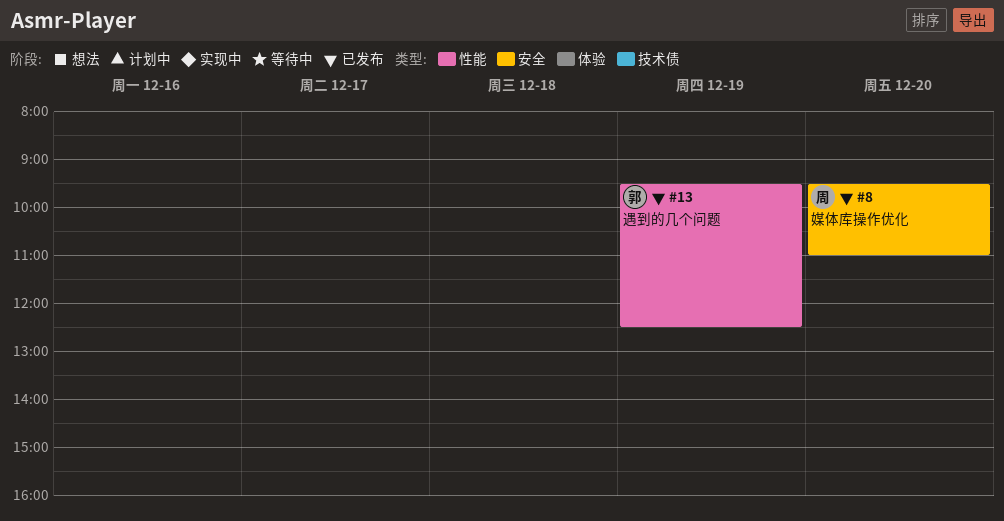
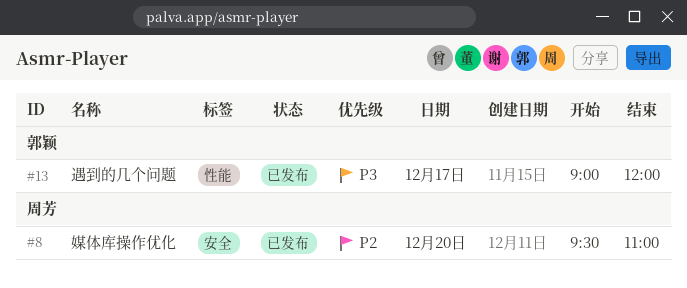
#13, day: Dec 19 -> Dec 17
#13, begins: 09:30 -> 09:00
#13, ends: 12:30 -> 12:00

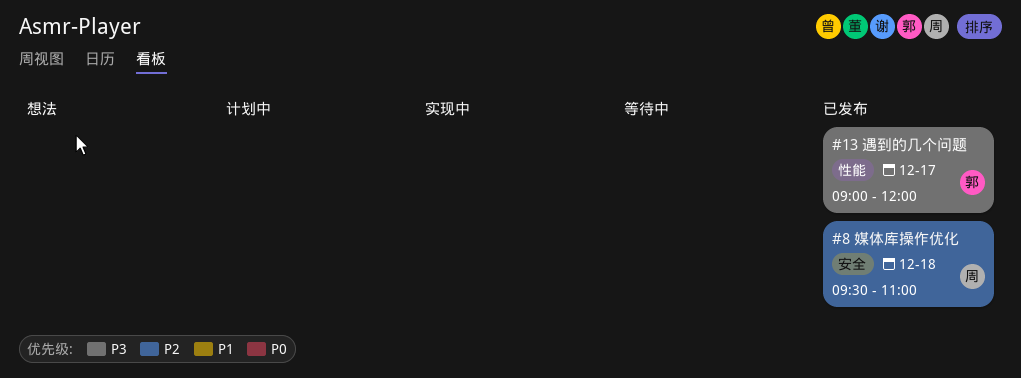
#8, day: Dec 20 -> Dec 18

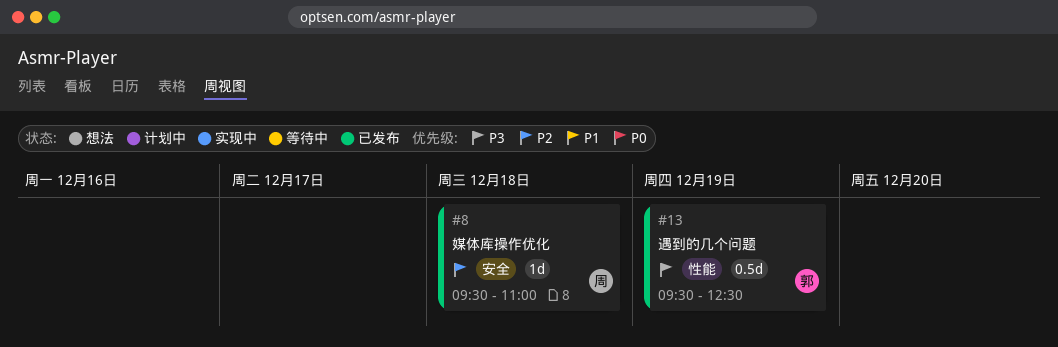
#13, day: Dec 17 -> Dec 19
#13, begins: 09:00 -> 09:30
#13, ends: 12:00 -> 12:30

